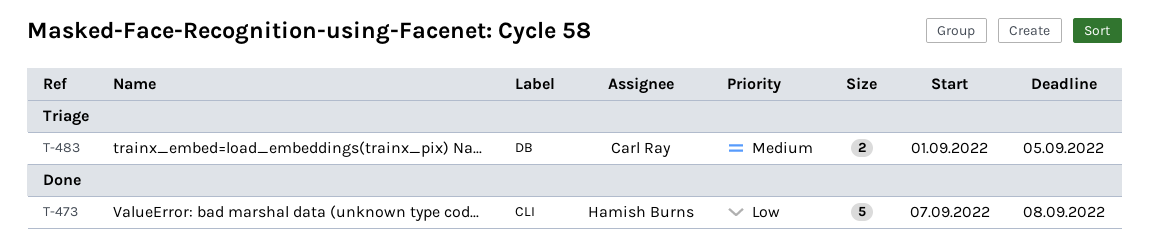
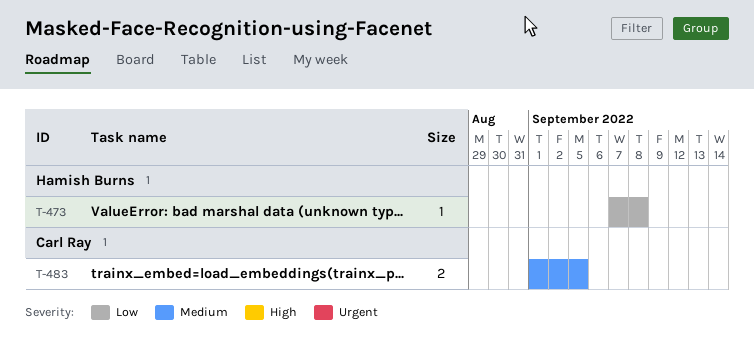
T-473, estimate: 5 -> 1

